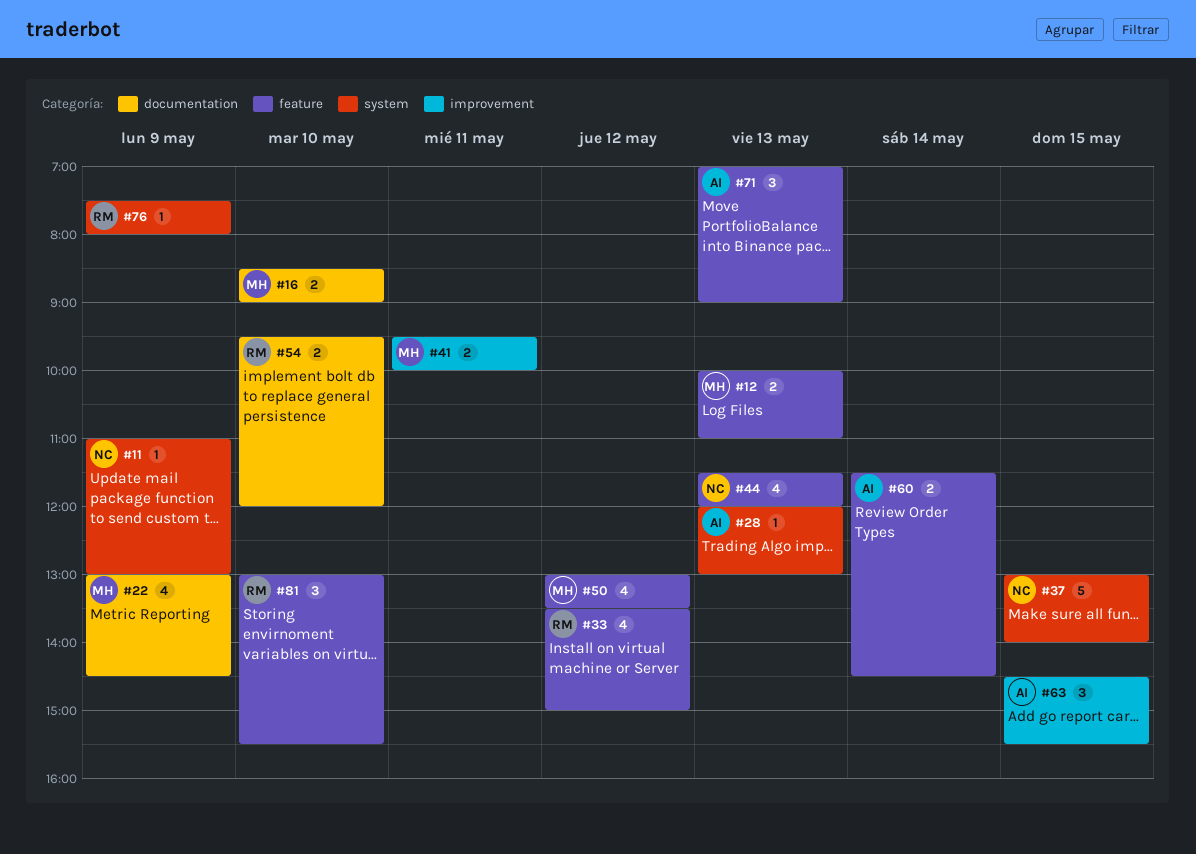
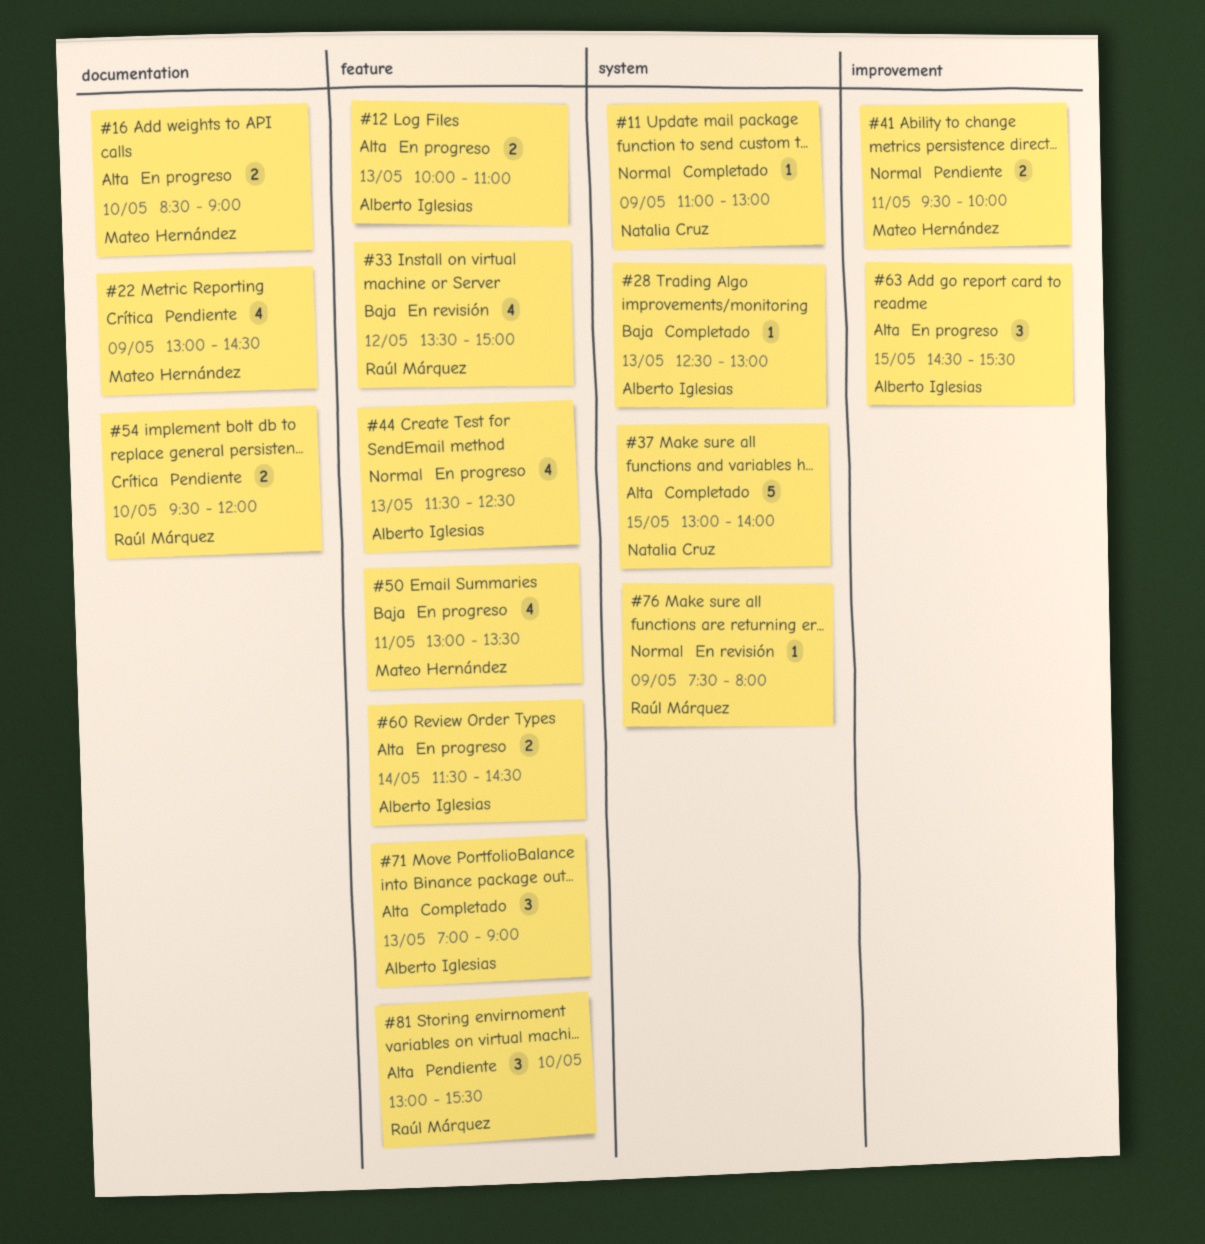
#12, owner: Mateo Hernández -> Alberto Iglesias
#28, begins: 12:00 -> 12:30
#44, owner: Natalia Cruz -> Alberto Iglesias
#44, ends: 12:00 -> 12:30
#50, day: May 12 -> May 11

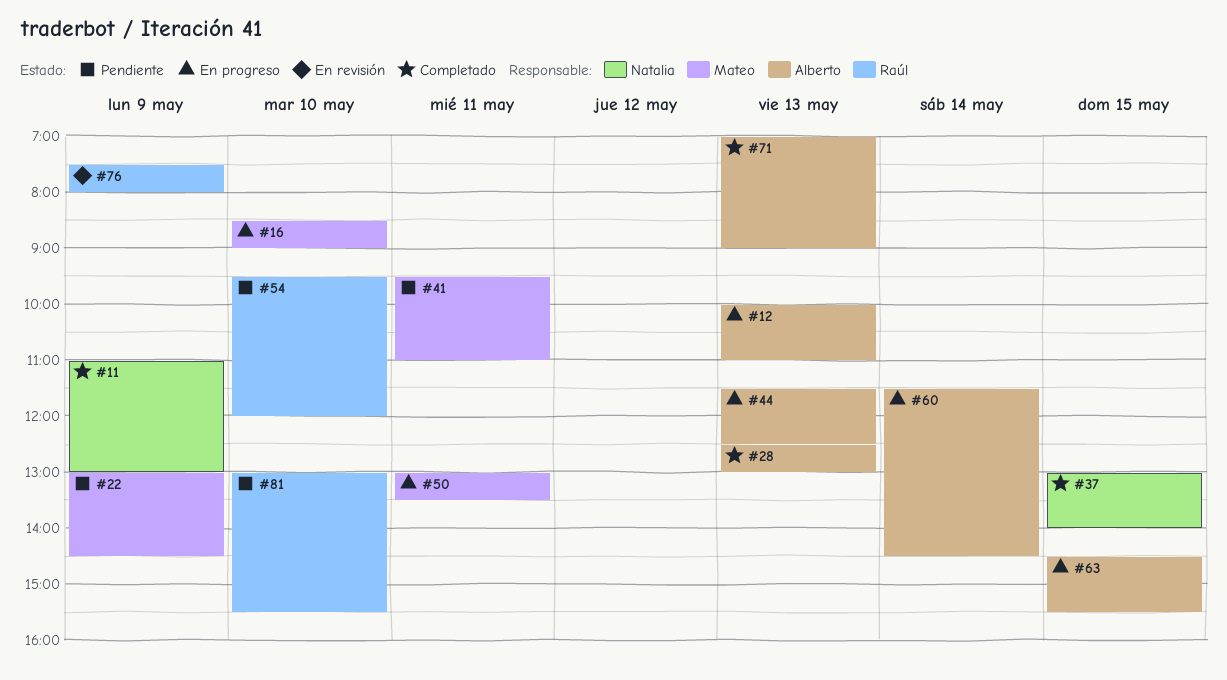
#33: present -> none
#41, ends: 10:00 -> 11:00

